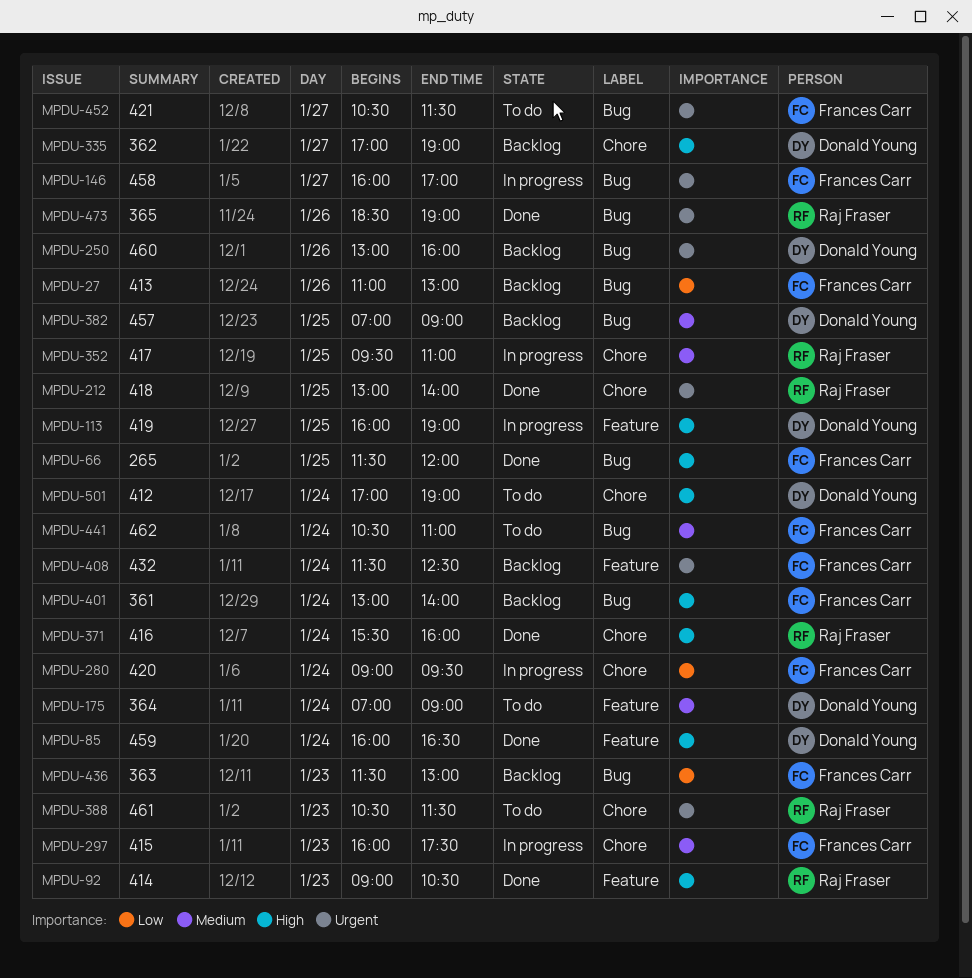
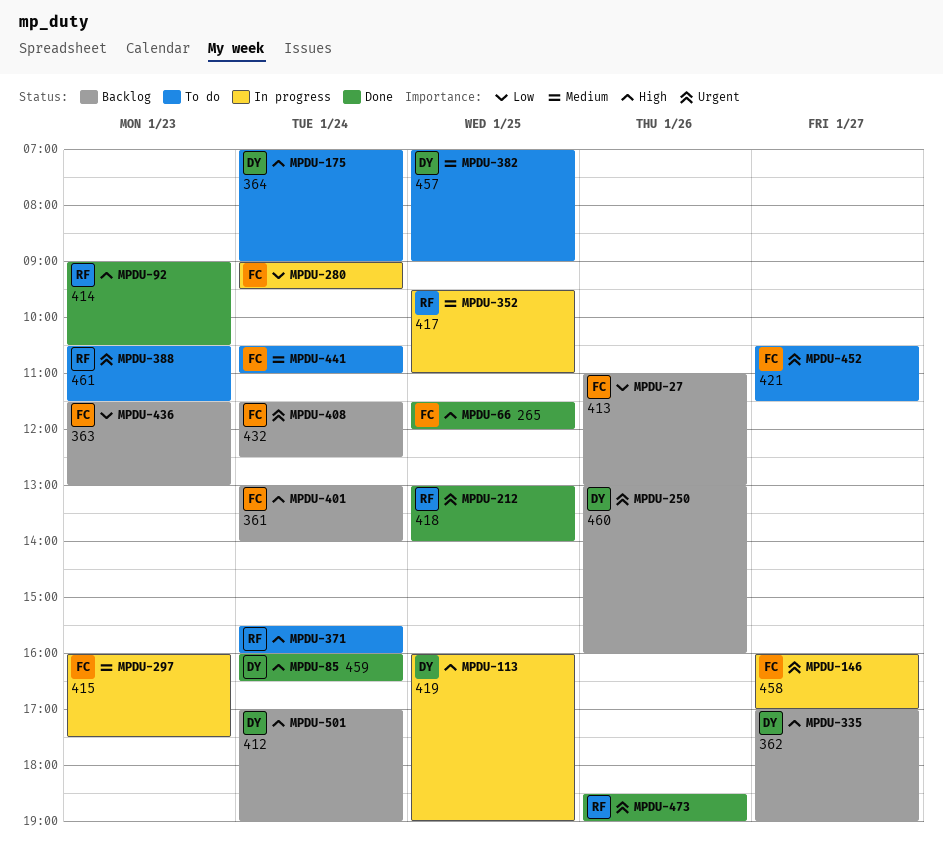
MPDU-175, priority: Medium -> High
MPDU-371, status: Done -> To do
MPDU-382, status: Backlog -> To do
MPDU-501, status: To do -> Backlog

